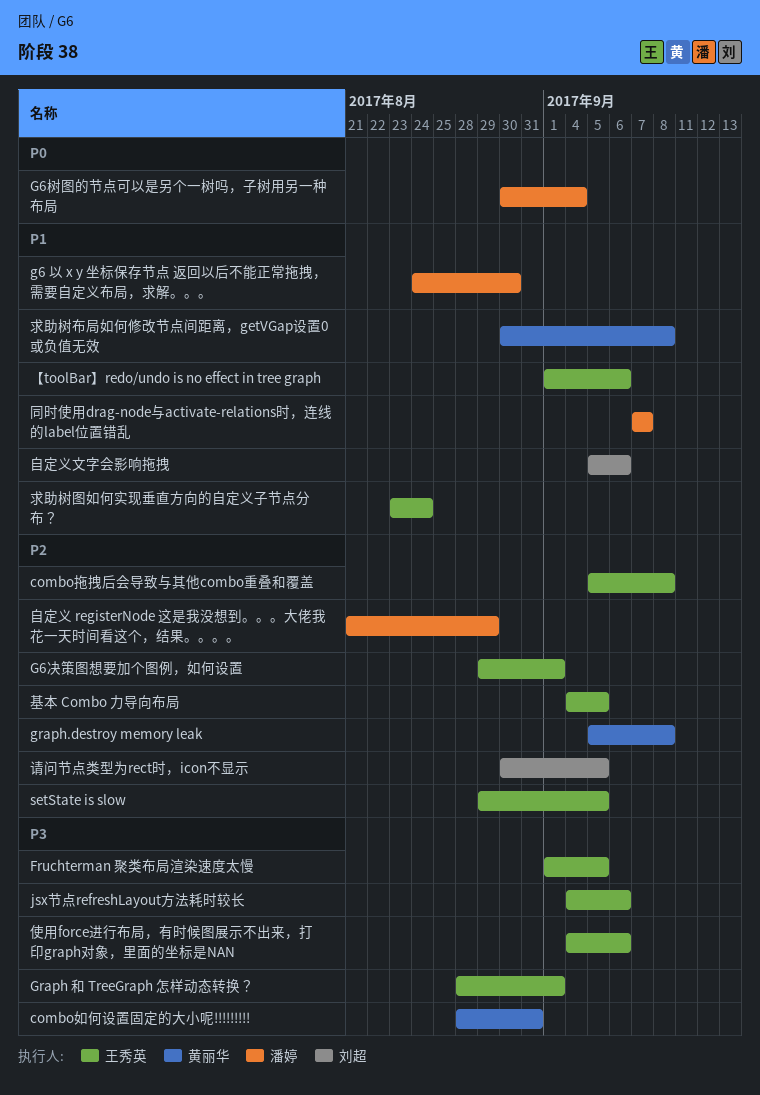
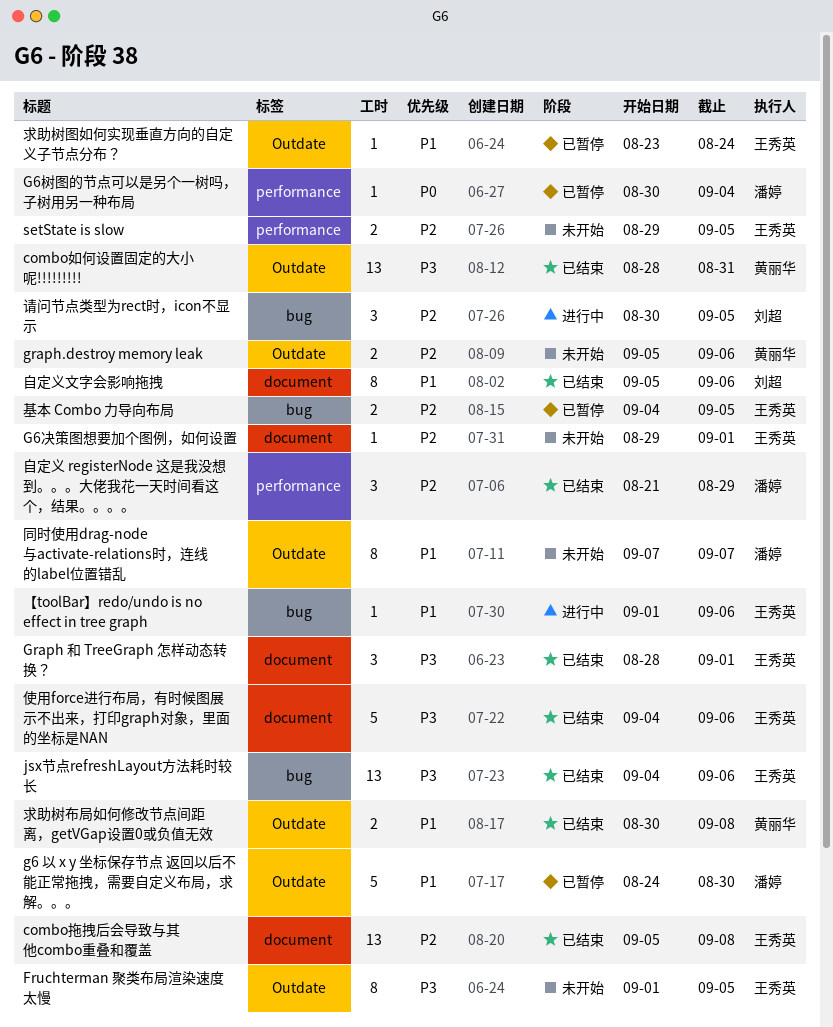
graph.destroy memory leak, due: Sep 8 -> Sep 6

